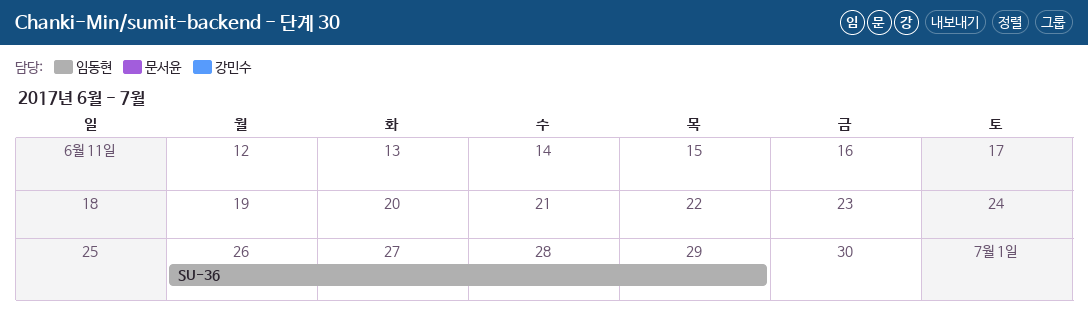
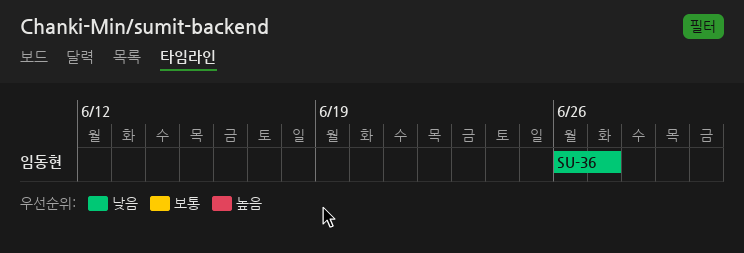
SU-36, due: Jun 29 -> Jun 27

